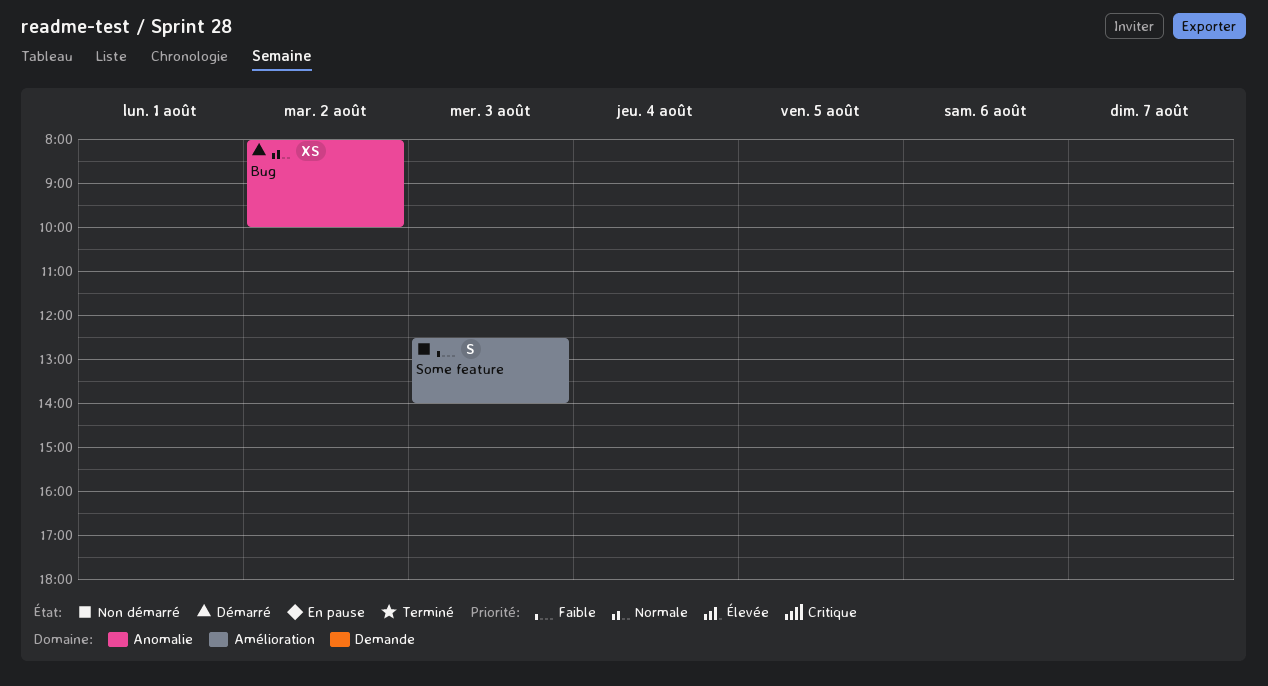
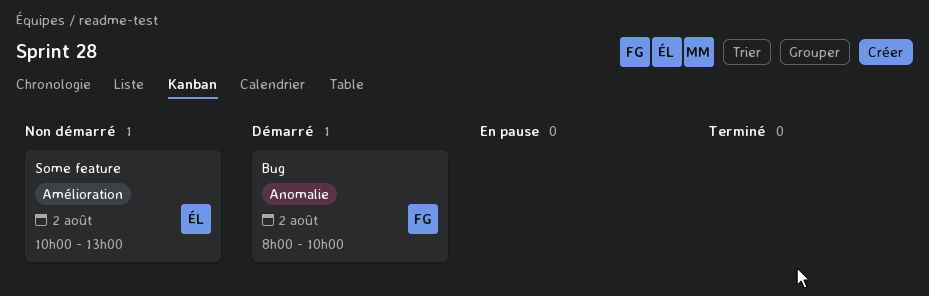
Some feature, day: Aug 3 -> Aug 2
Some feature, begins: 12:30 -> 10:00
Some feature, ends: 14:00 -> 13:00

